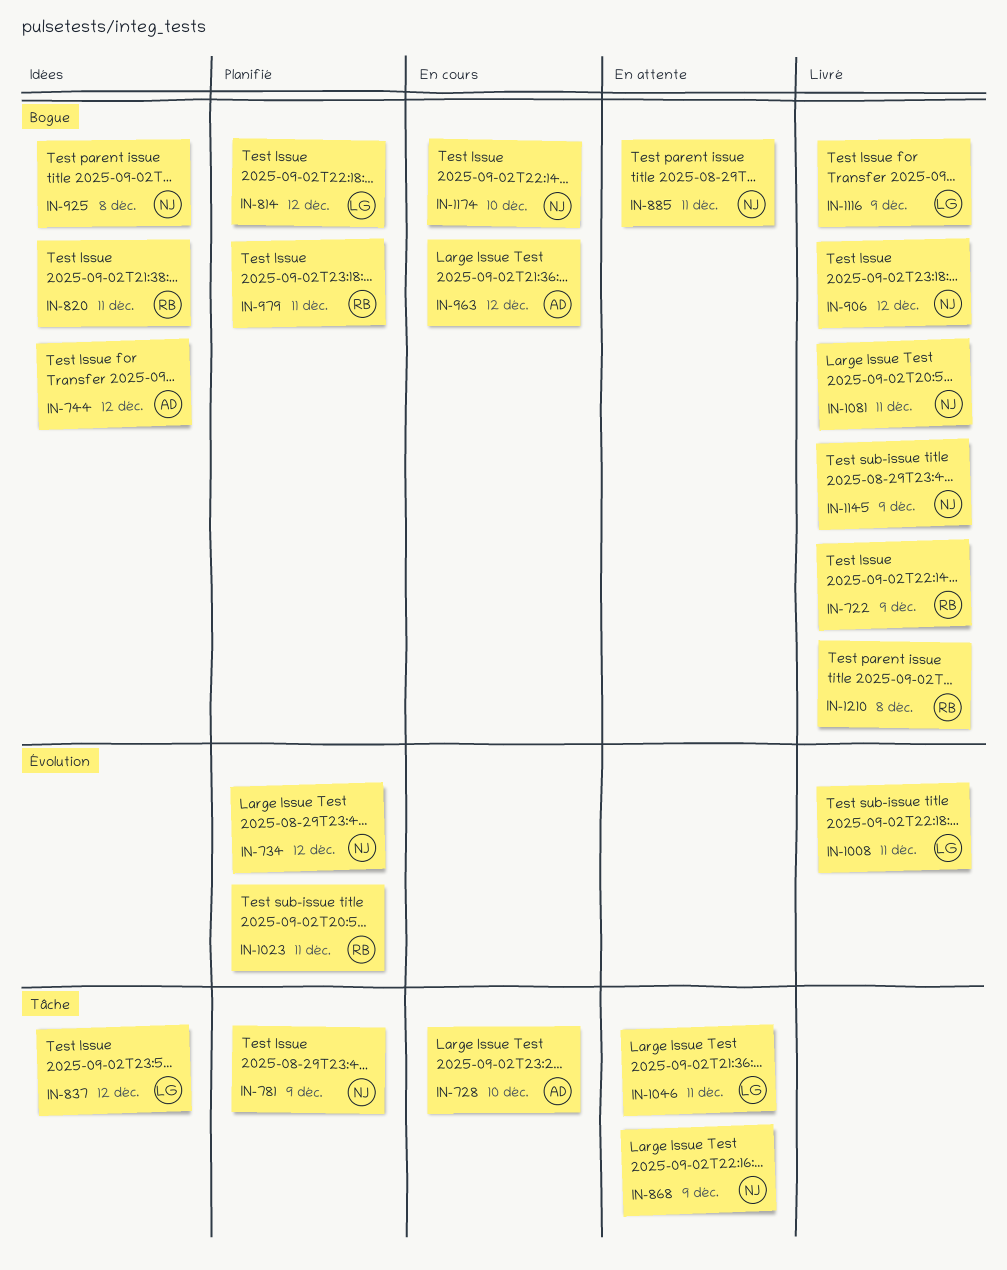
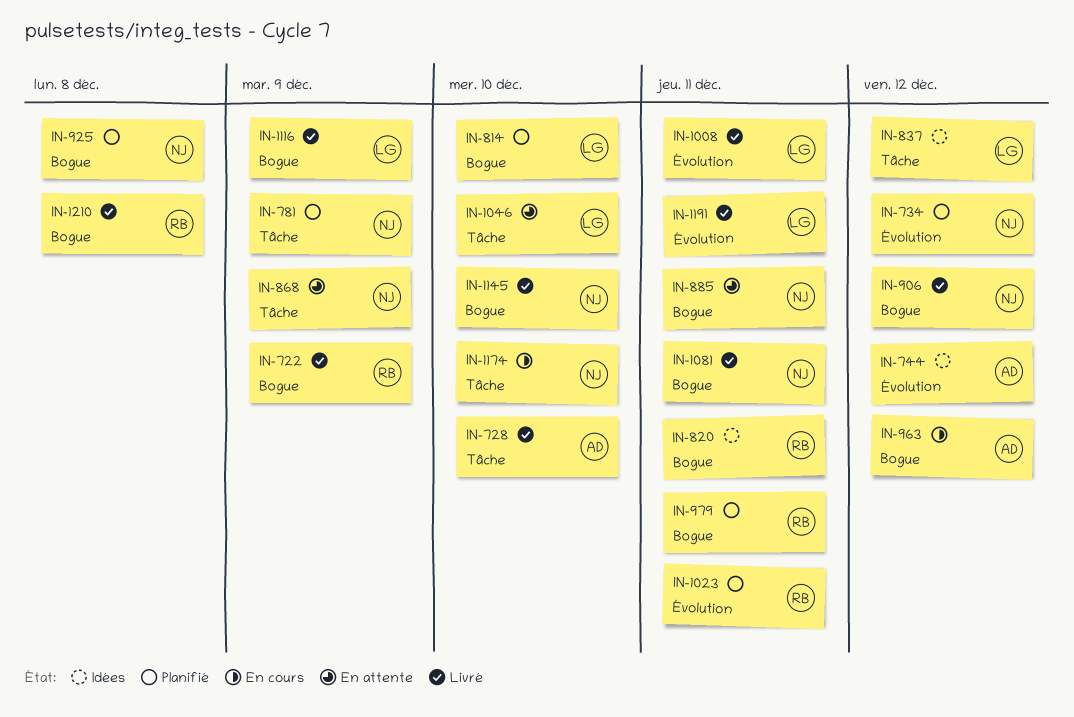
IN-728, status: En cours -> Livré
IN-744, label: Bogue -> Évolution
IN-814, due: Dec 12 -> Dec 10
IN-925, status: Idées -> Planifié
IN-1046, due: Dec 11 -> Dec 10
IN-1145, due: Dec 9 -> Dec 10
IN-1174, label: Bogue -> Tâche
IN-1191: none -> present

